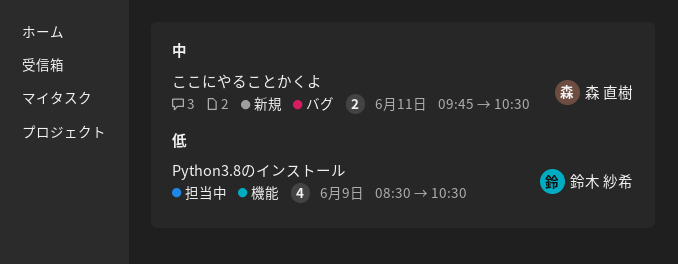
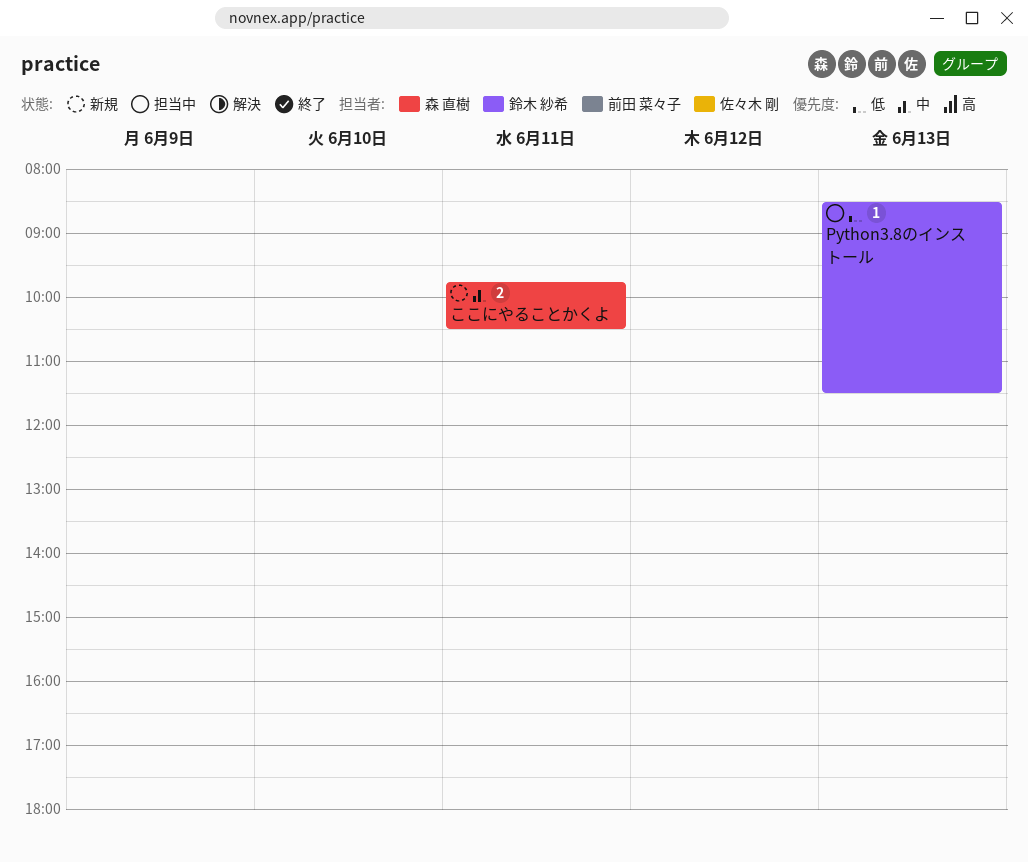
Python3.8のインストール, estimate: 4 -> 1
Python3.8のインストール, day: Jun 9 -> Jun 13
Python3.8のインストール, ends: 10:30 -> 11:30

